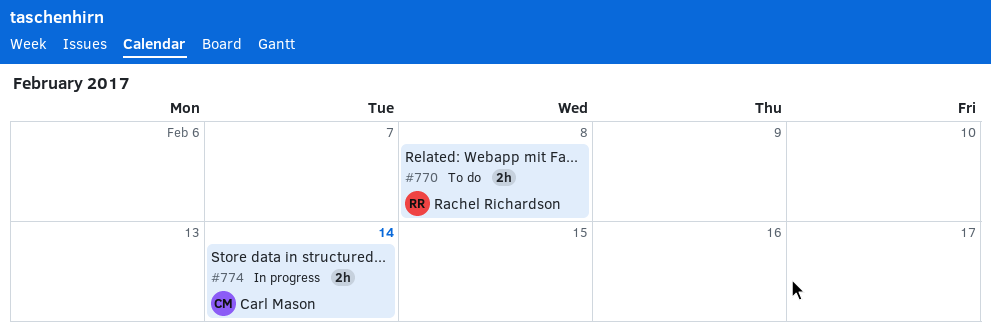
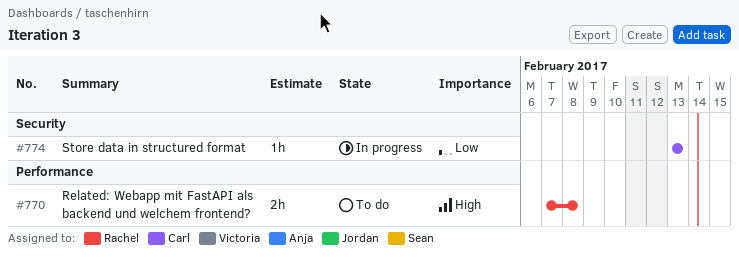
#774, estimate: 2h -> 1h
#774, due: Feb 14 -> Feb 13

